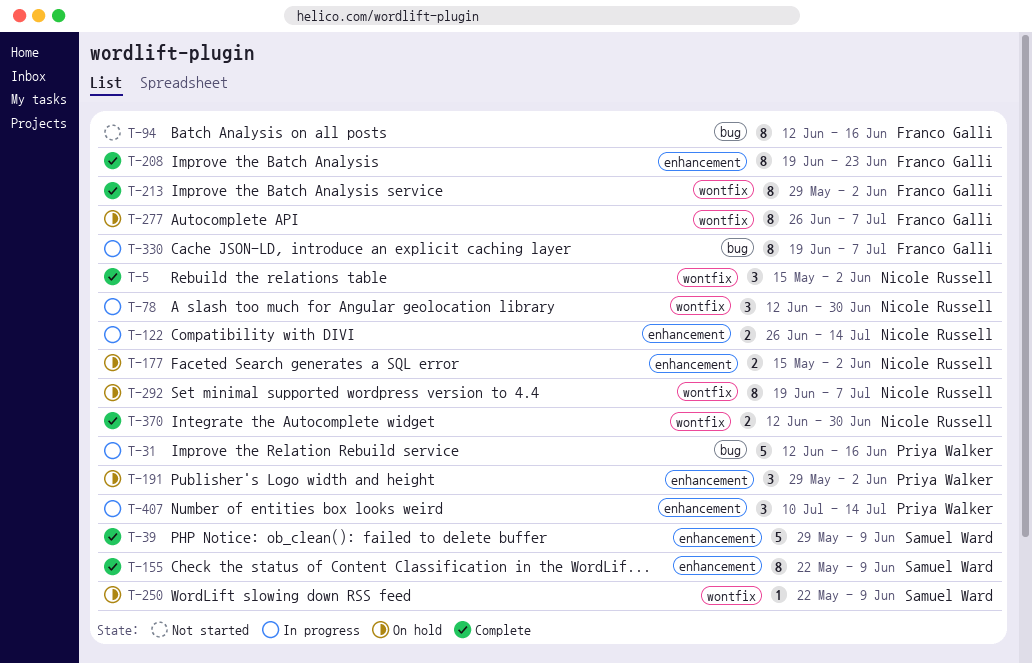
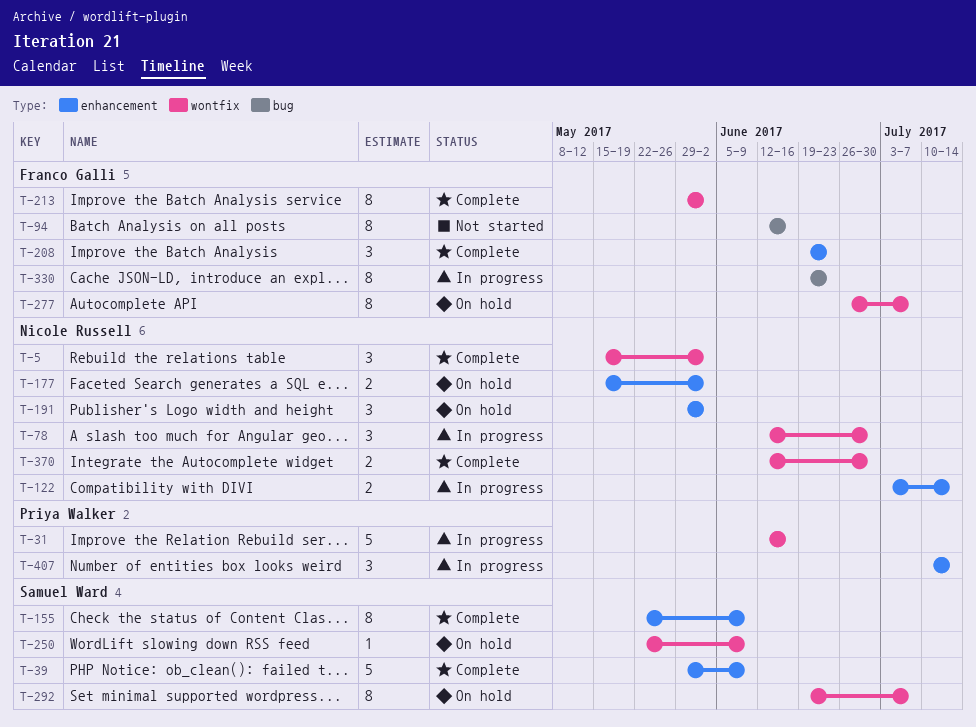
T-31, label: bug -> wontfix
T-122, start: Jun 26 -> Jul 3
T-191, owner: Priya Walker -> Nicole Russell
T-208, estimate: 8 -> 3
T-292, owner: Nicole Russell -> Samuel Ward
T-330, due: Jul 7 -> Jun 23

